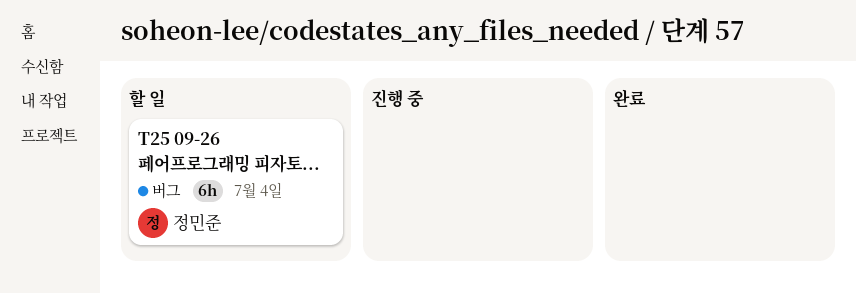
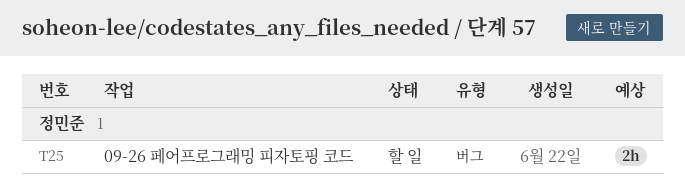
T25, estimate: 6h -> 2h

